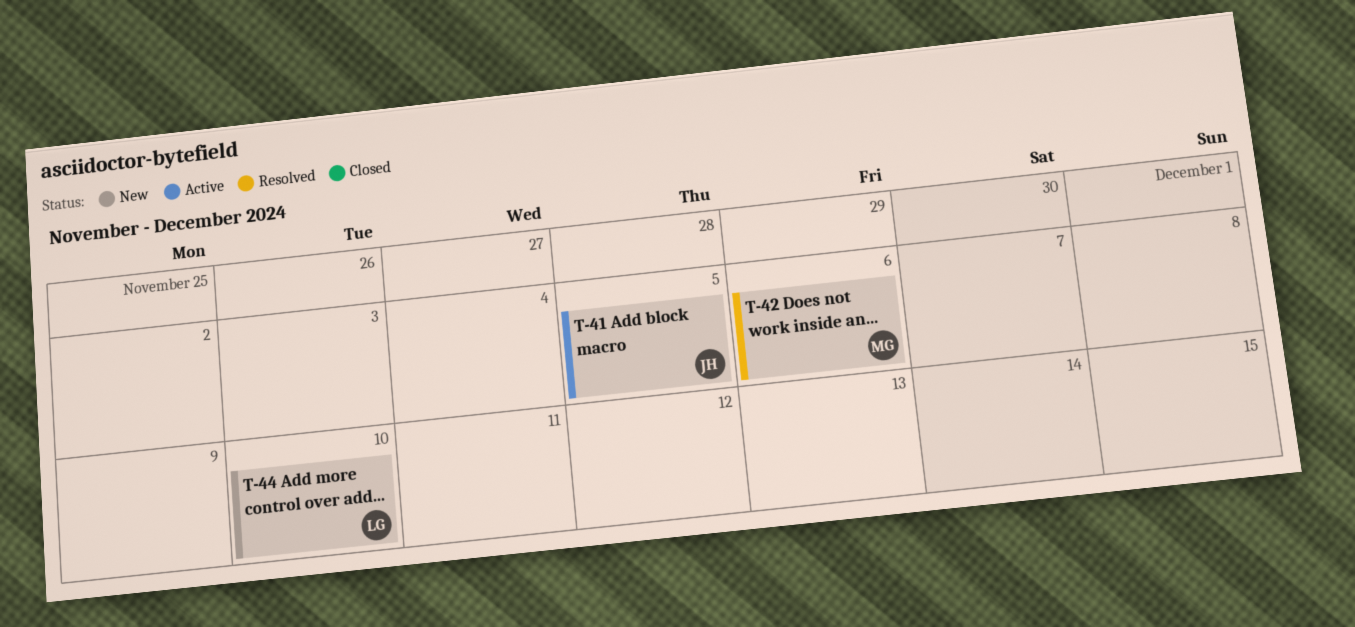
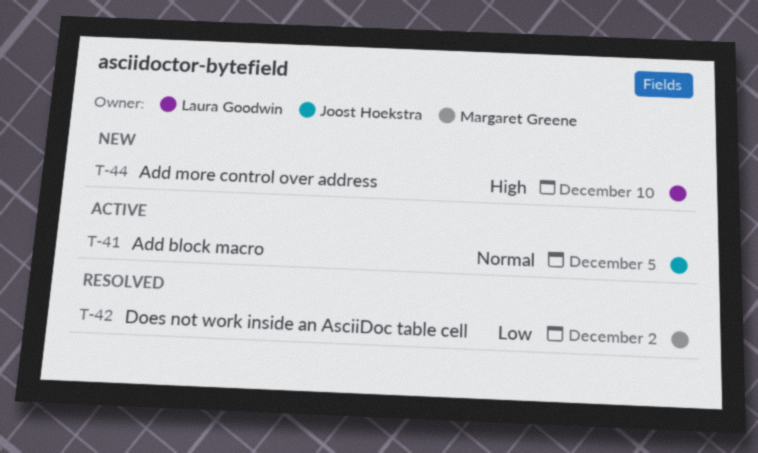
T-42, due: Dec 6 -> Dec 2

